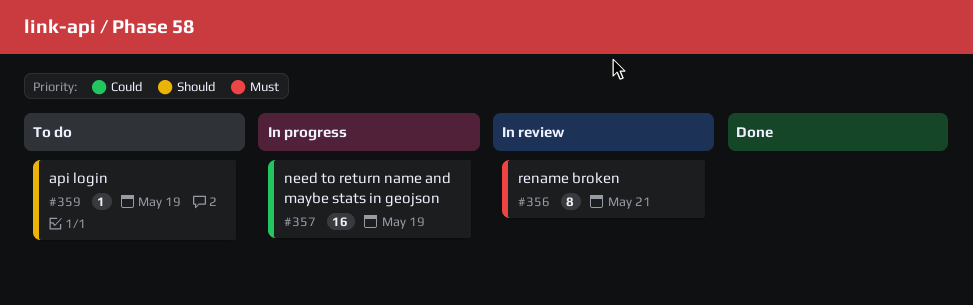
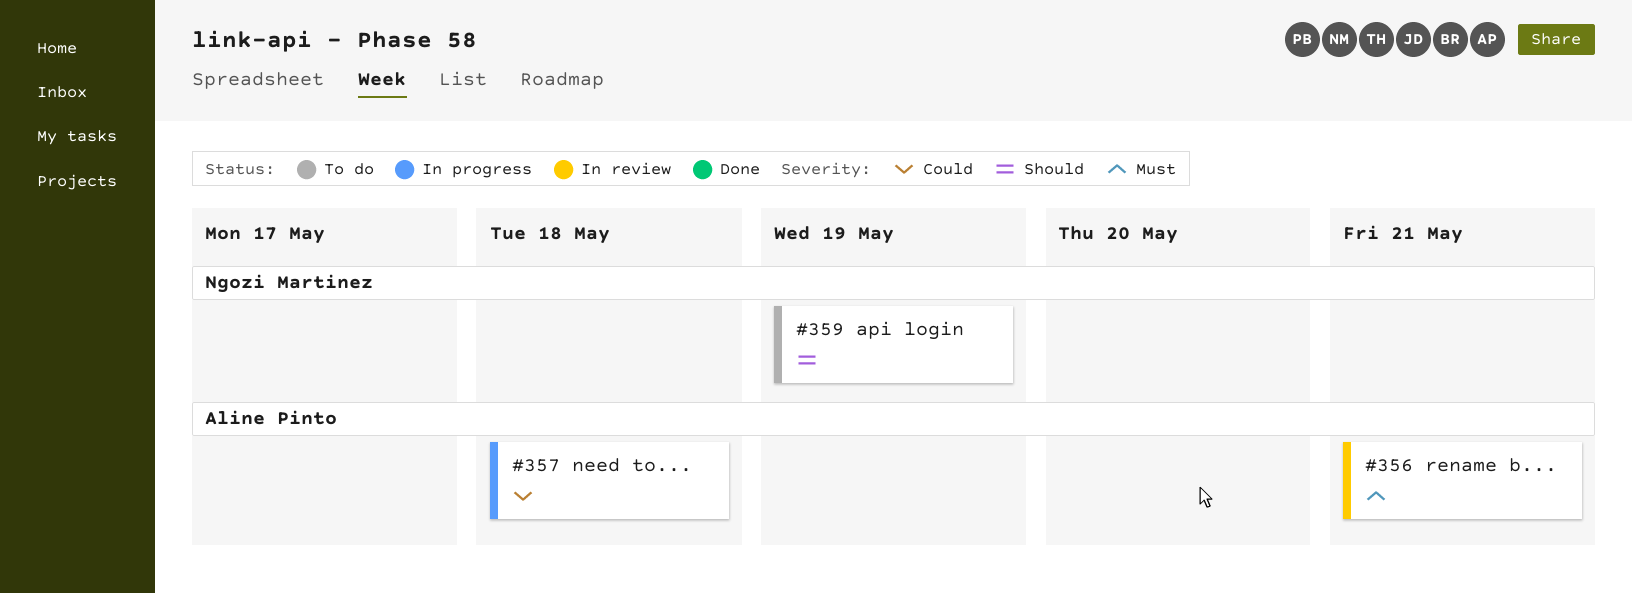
#357, due: May 19 -> May 18

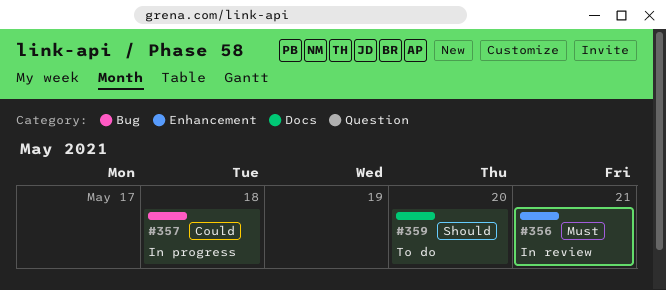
#359, due: May 19 -> May 20

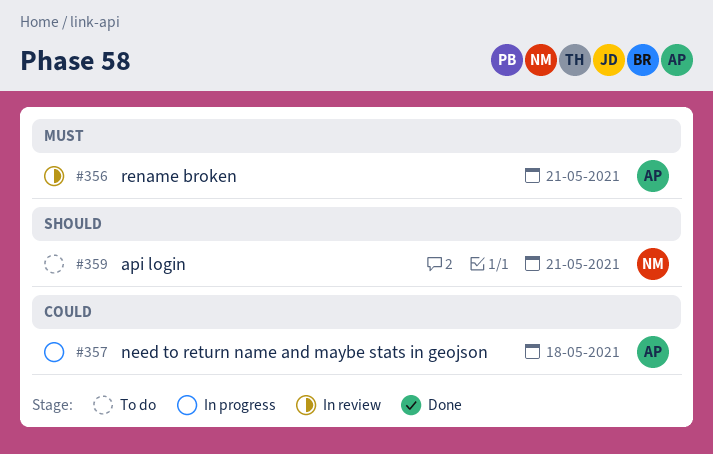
#359, due: May 20 -> May 21

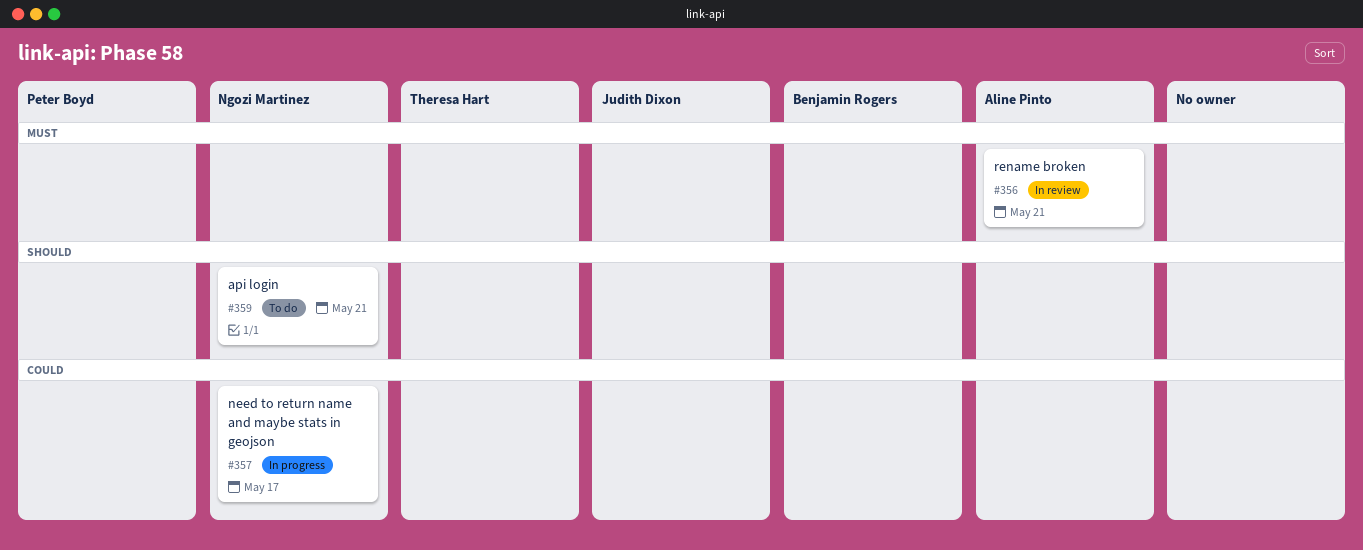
#357, owner: Aline Pinto -> Ngozi Martinez
#357, due: May 18 -> May 17

